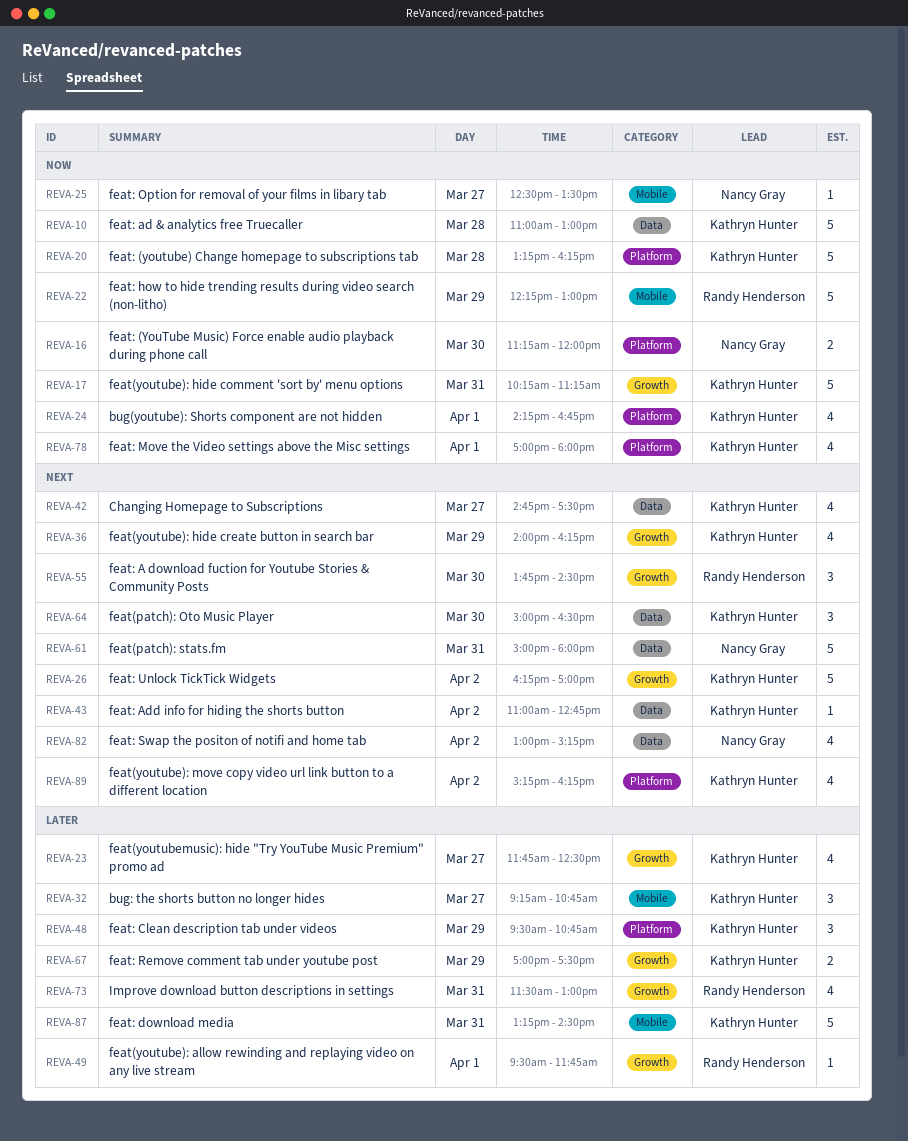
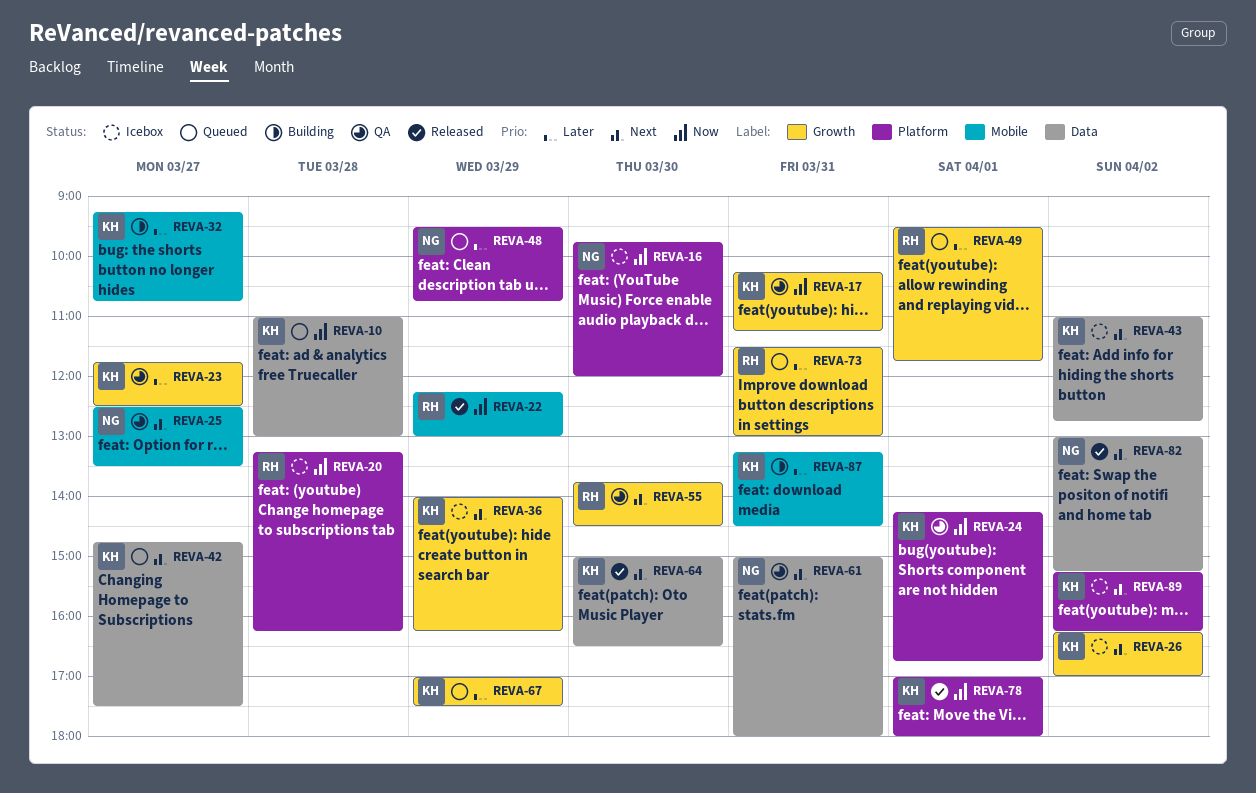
REVA-16, begins: 11:15 -> 09:45
REVA-20, owner: Kathryn Hunter -> Randy Henderson
REVA-25, priority: Now -> Next
REVA-48, owner: Kathryn Hunter -> Nancy Gray

